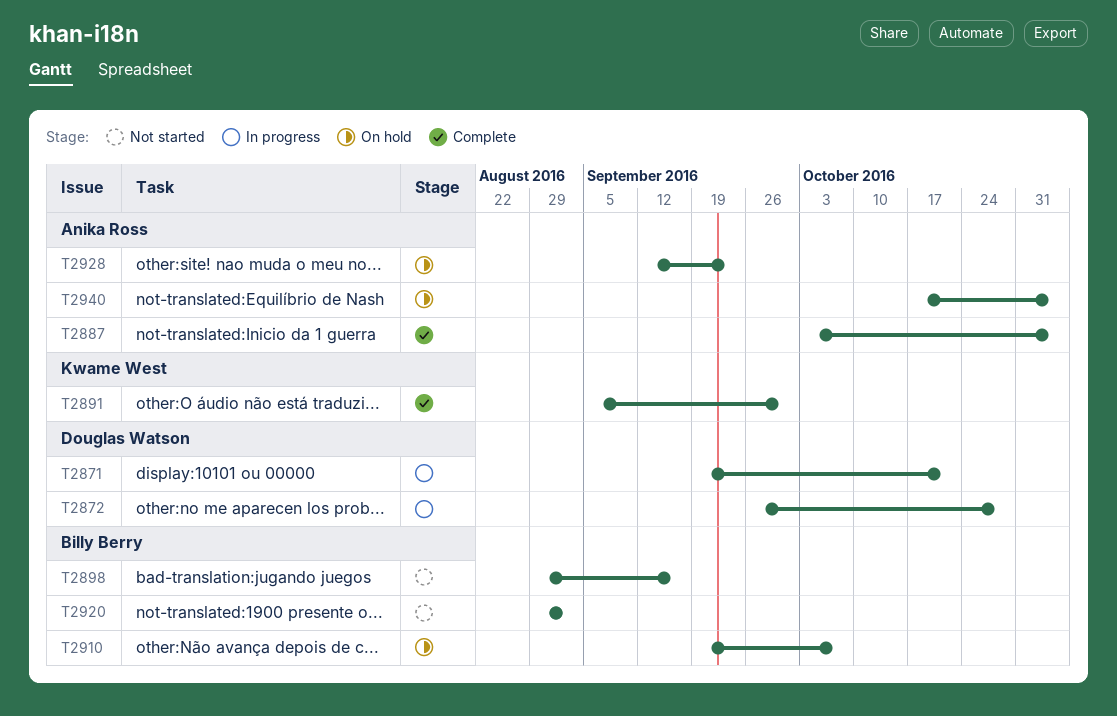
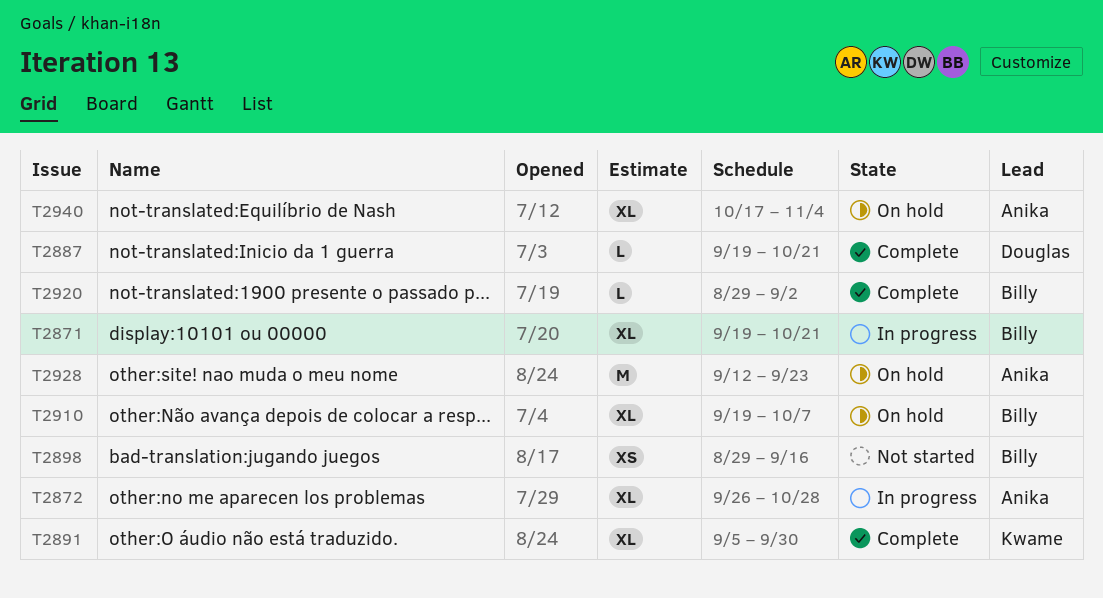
T2871, owner: Douglas Watson -> Billy Berry
T2872, owner: Douglas Watson -> Anika Ross
T2887, owner: Anika Ross -> Douglas Watson
T2887, start: Oct 3 -> Sep 19
T2887, due: Nov 4 -> Oct 21
T2920, status: Not started -> Complete

